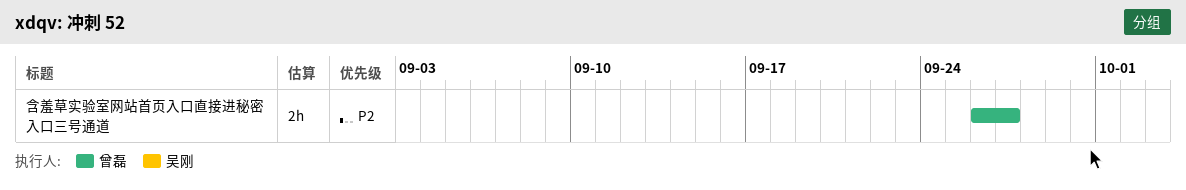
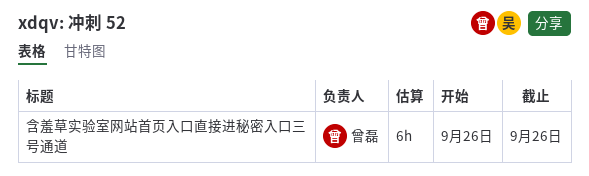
含羞草实验室网站首页入口直接进秘密入口三号通道, estimate: 2h -> 6h
含羞草实验室网站首页入口直接进秘密入口三号通道, due: Sep 27 -> Sep 26

